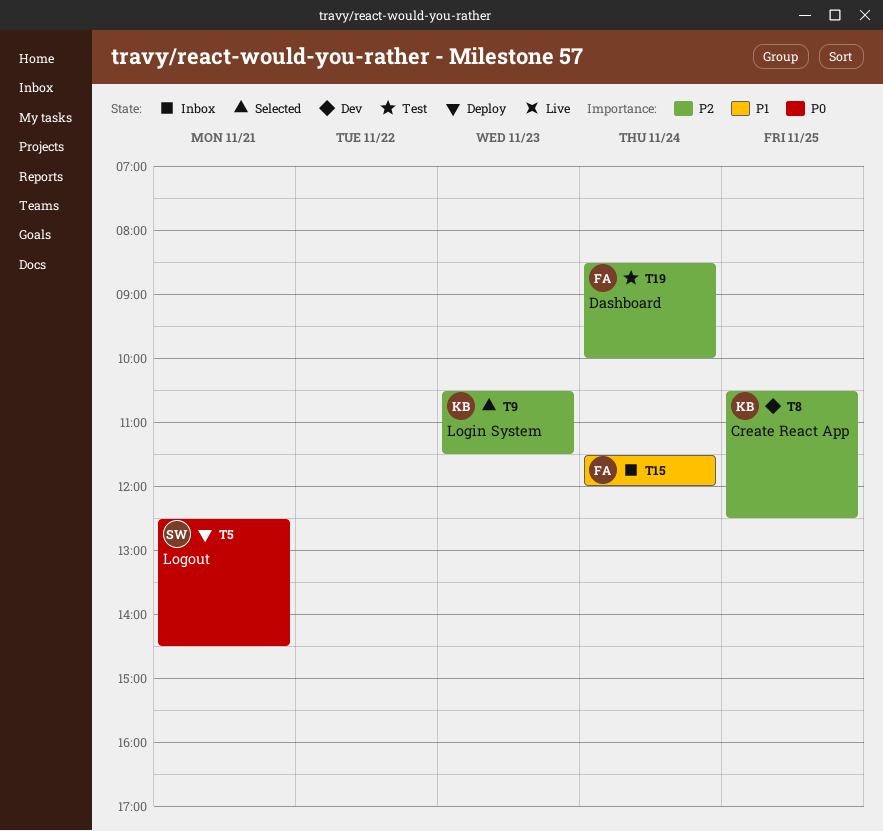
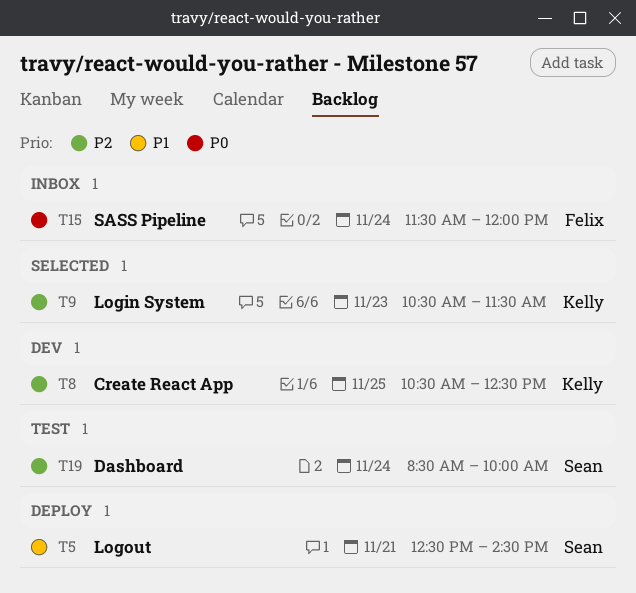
T5, priority: P0 -> P1
T15, priority: P1 -> P0
T19, owner: Felix -> Sean

